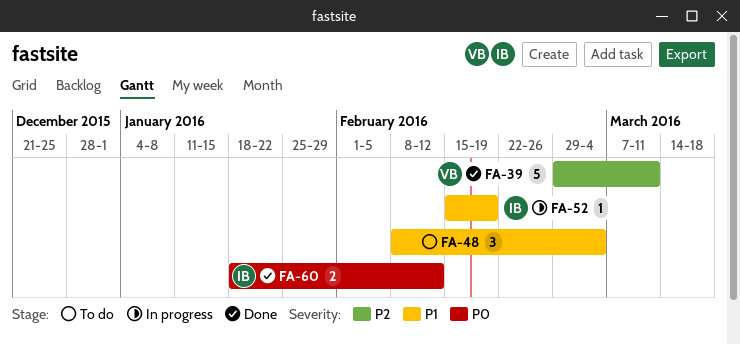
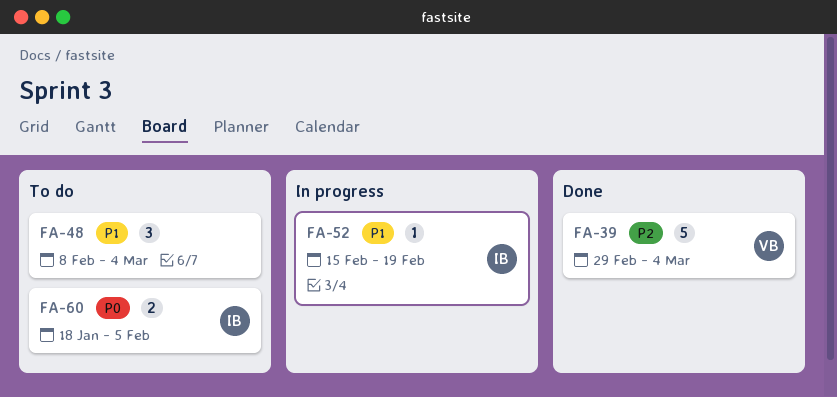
FA-39, due: Mar 11 -> Mar 4
FA-60, status: Done -> To do
FA-60, due: Feb 12 -> Feb 5

